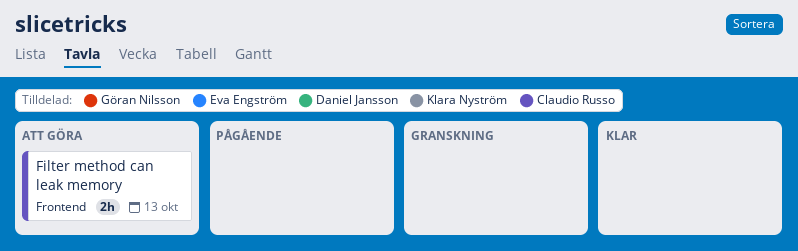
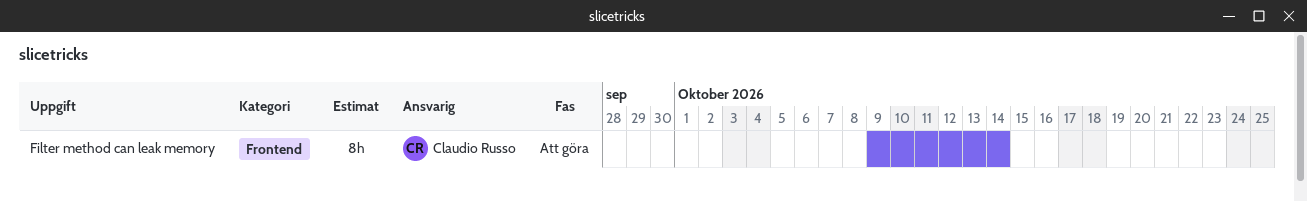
Filter method can leak memory, estimate: 2h -> 8h
Filter method can leak memory, due: Oct 13 -> Oct 14

